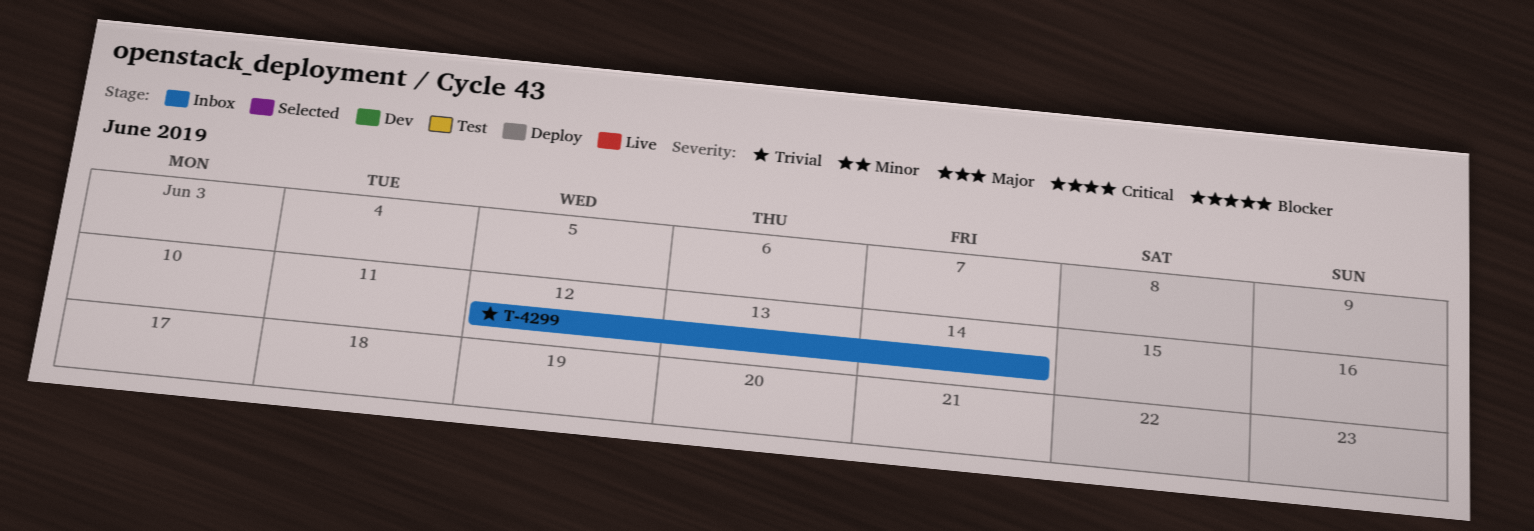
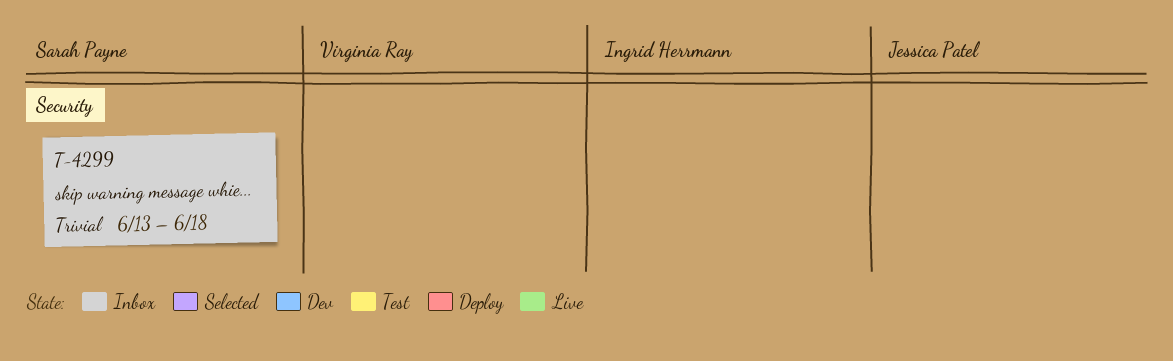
T-4299, start: Jun 12 -> Jun 13
T-4299, due: Jun 14 -> Jun 18

